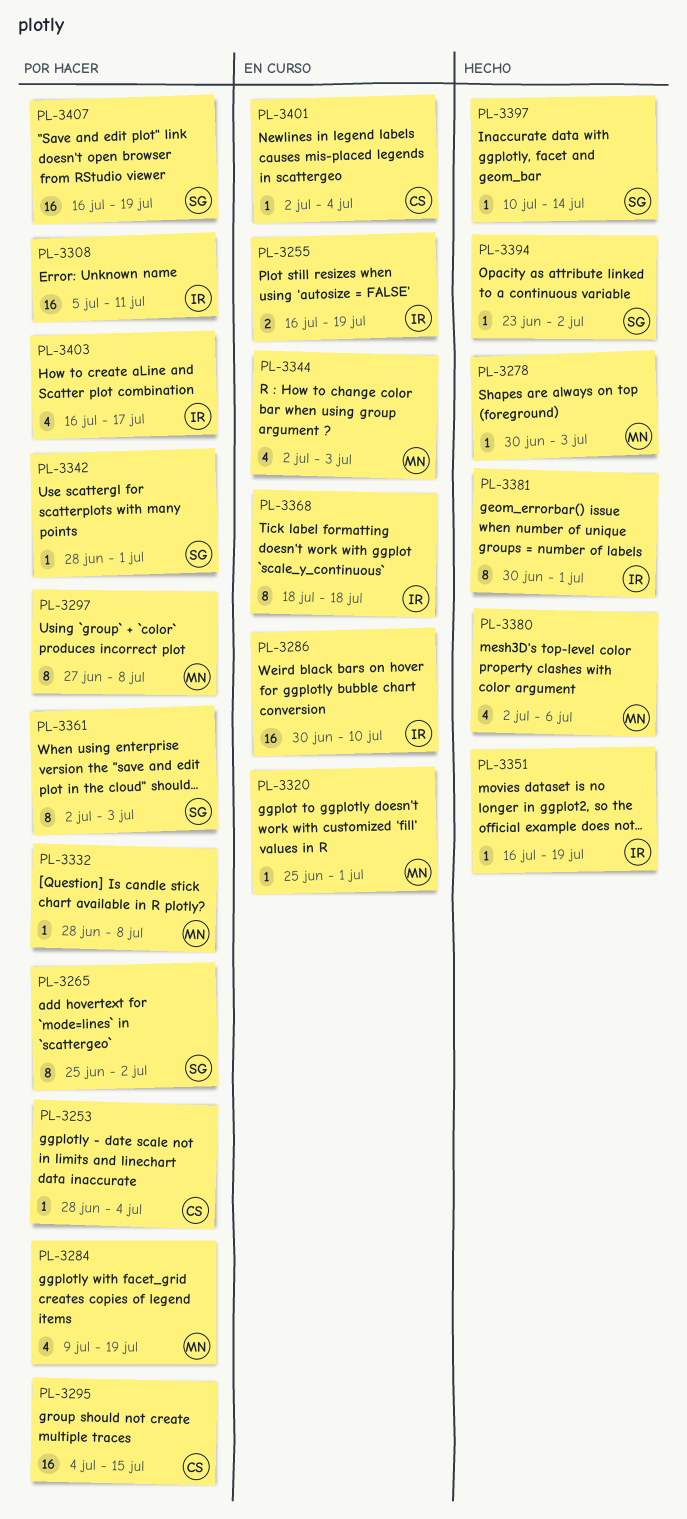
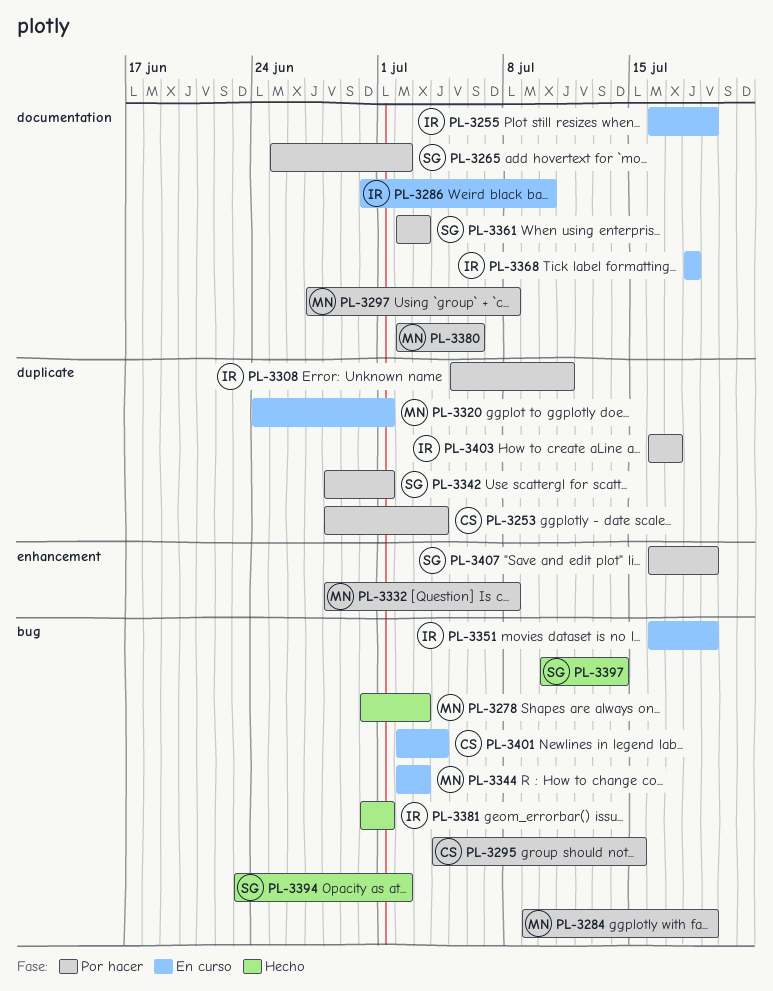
PL-3320, start: Jun 25 -> Jun 24
PL-3351, status: Hecho -> En curso
PL-3380, status: Hecho -> Por hacer

